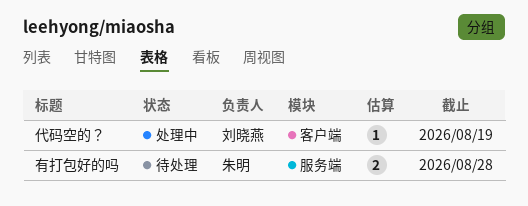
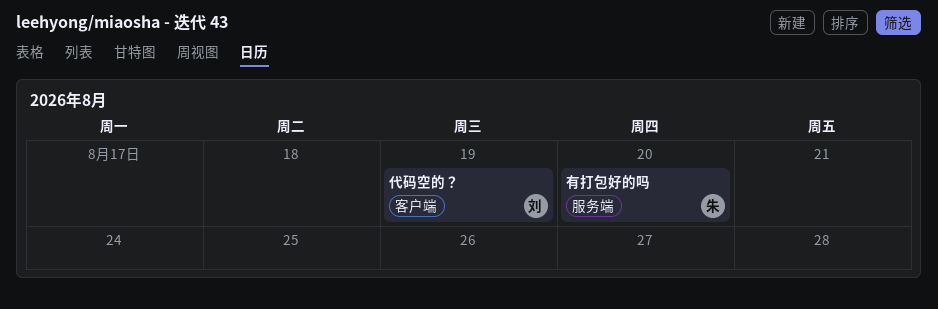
有打包好的吗, due: Aug 28 -> Aug 20

